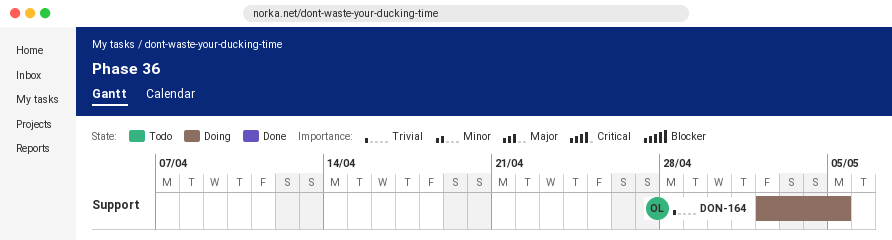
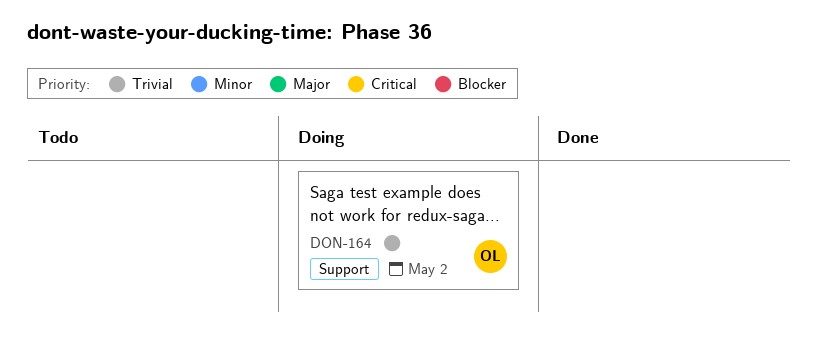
DON-164, due: May 5 -> May 2

